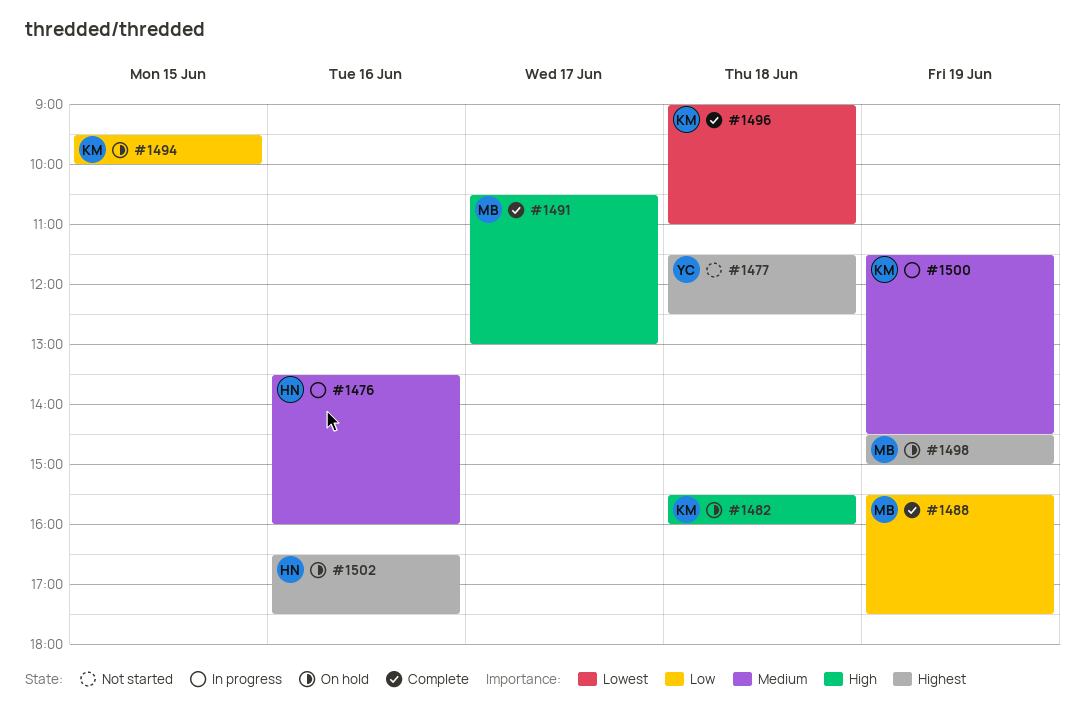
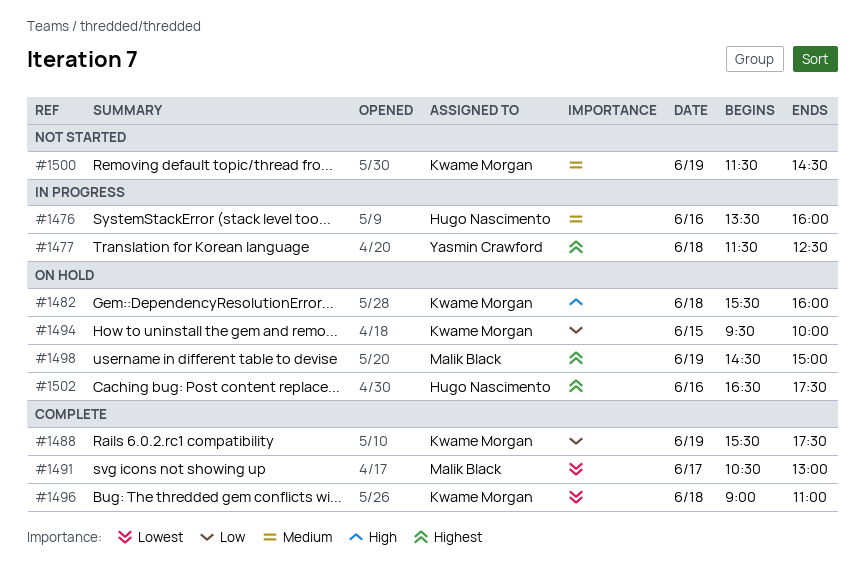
#1477, status: Not started -> In progress
#1488, owner: Malik Black -> Kwame Morgan
#1491, priority: High -> Lowest
#1500, status: In progress -> Not started

